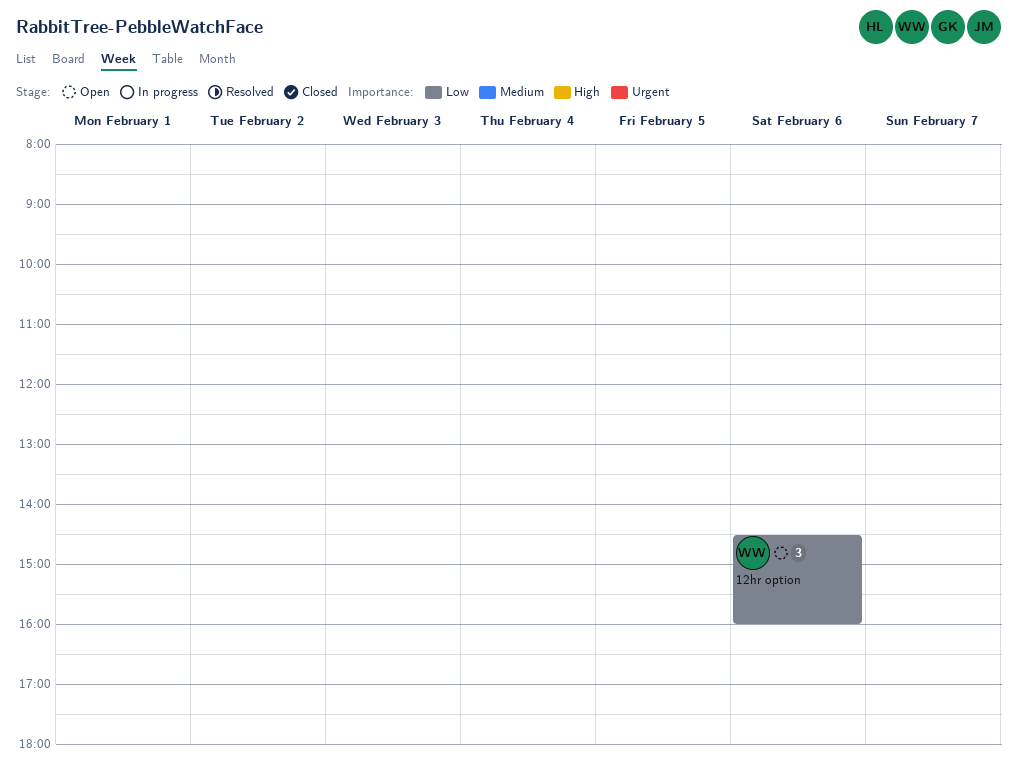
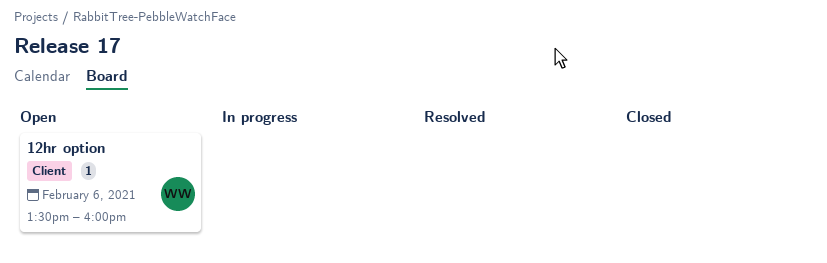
12hr option, estimate: 3 -> 1
12hr option, begins: 14:30 -> 13:30

